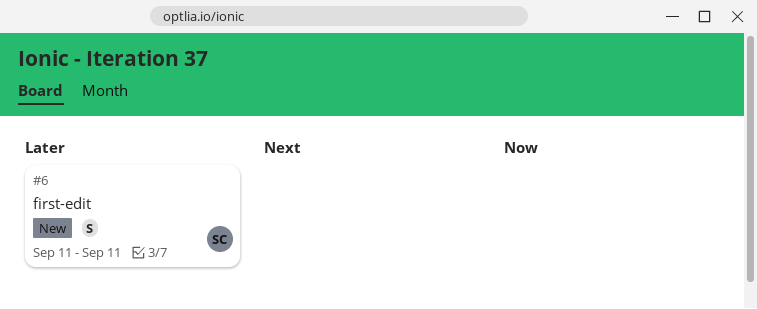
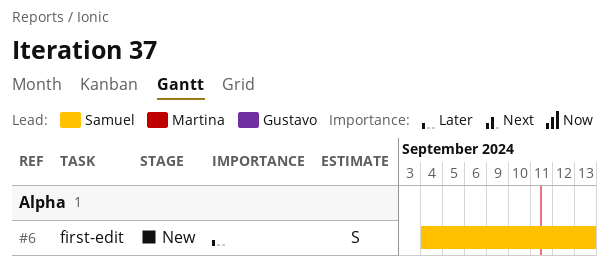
#6, start: Sep 11 -> Sep 4
#6, due: Sep 11 -> Sep 13

